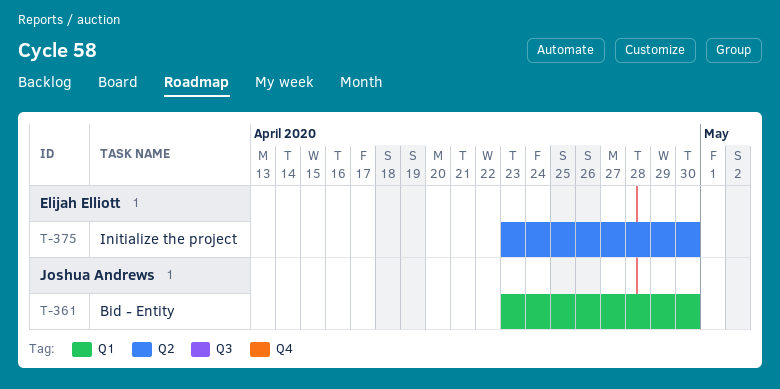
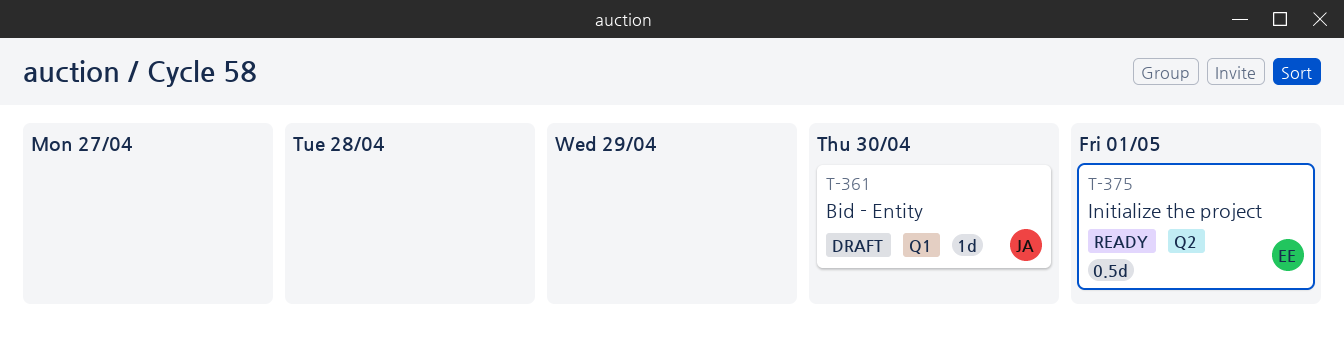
T-375, due: Apr 30 -> May 1

